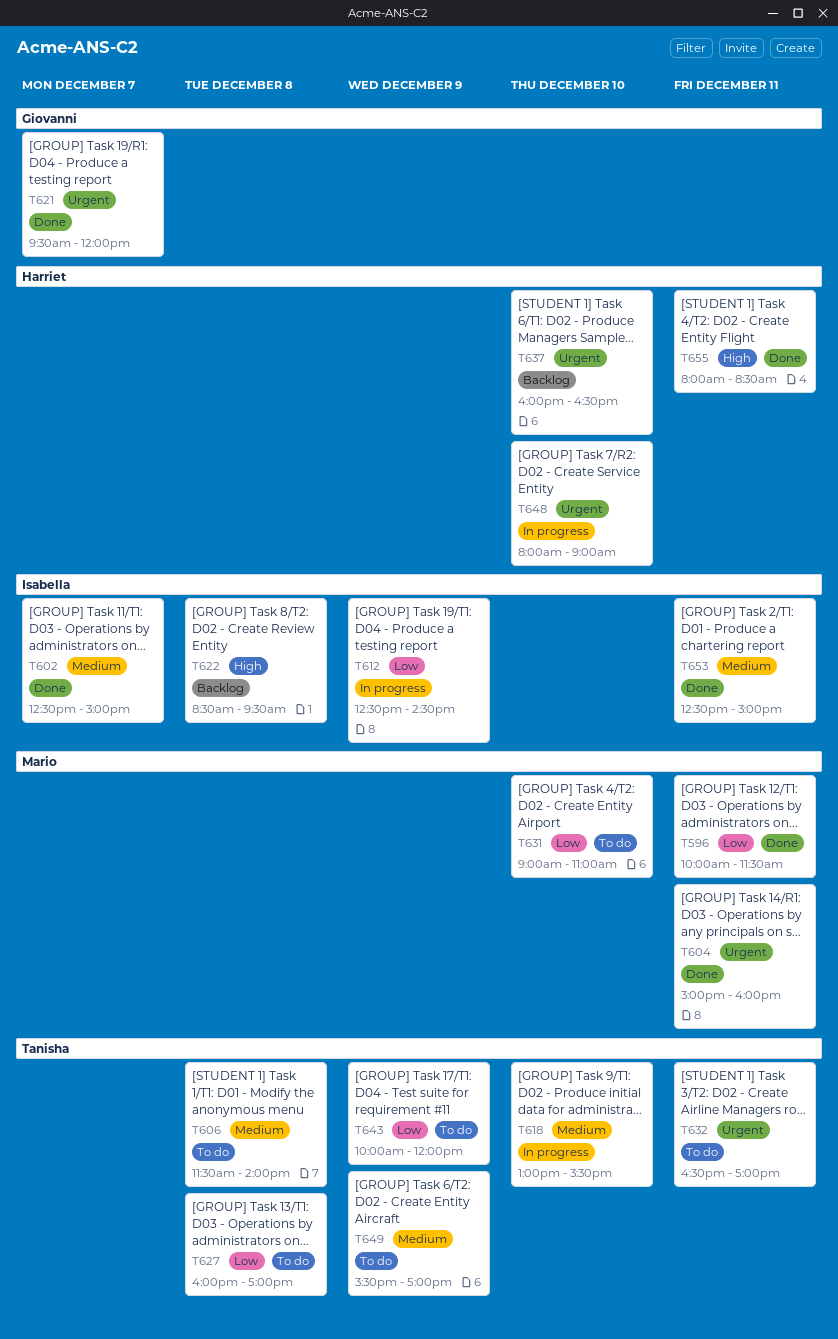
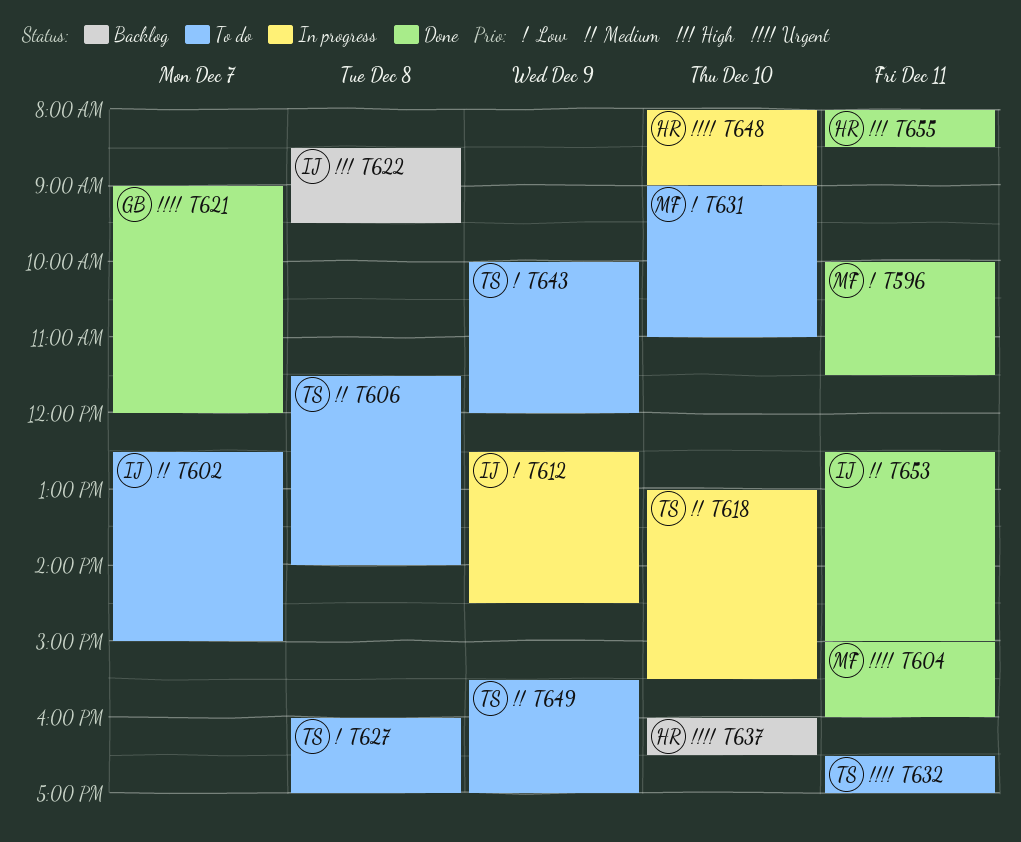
T602, status: Done -> To do
T621, begins: 09:30 -> 09:00

